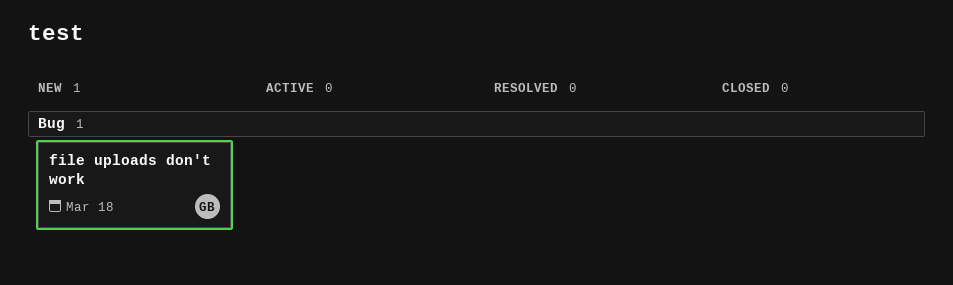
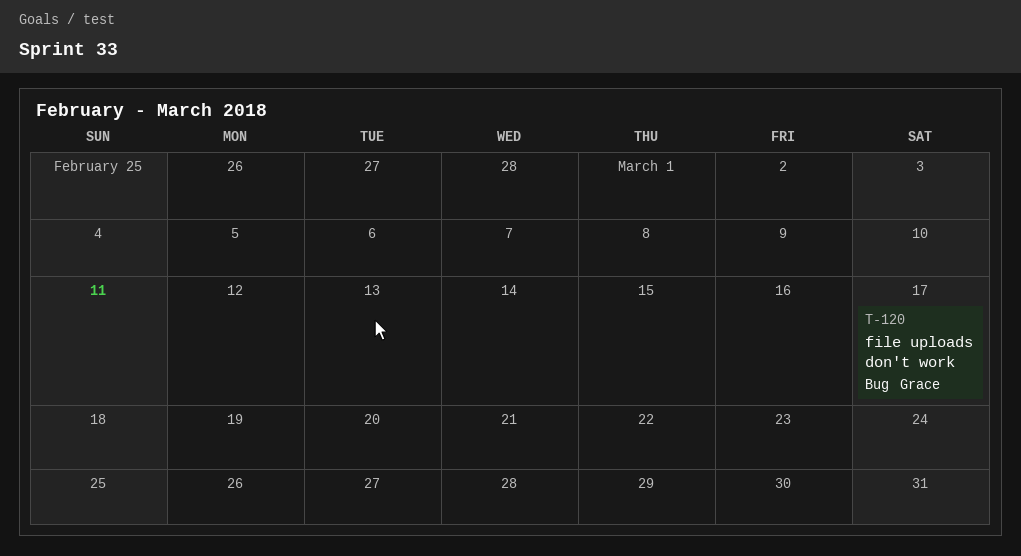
file uploads don't work, due: Mar 18 -> Mar 17

